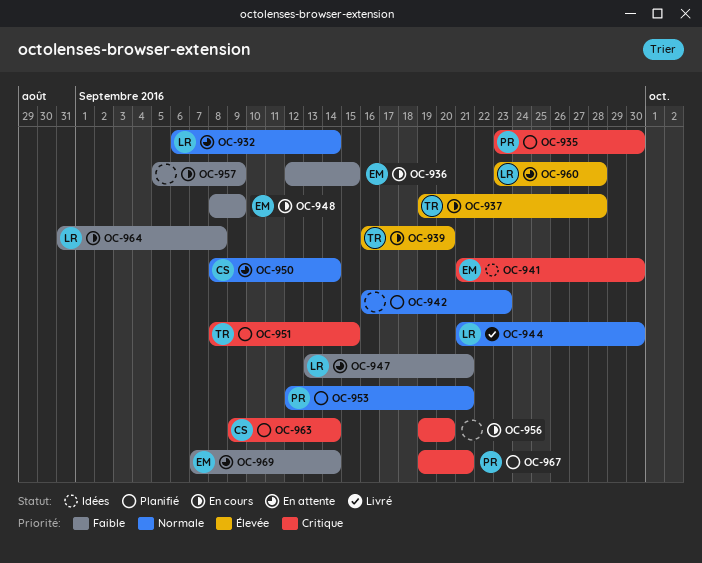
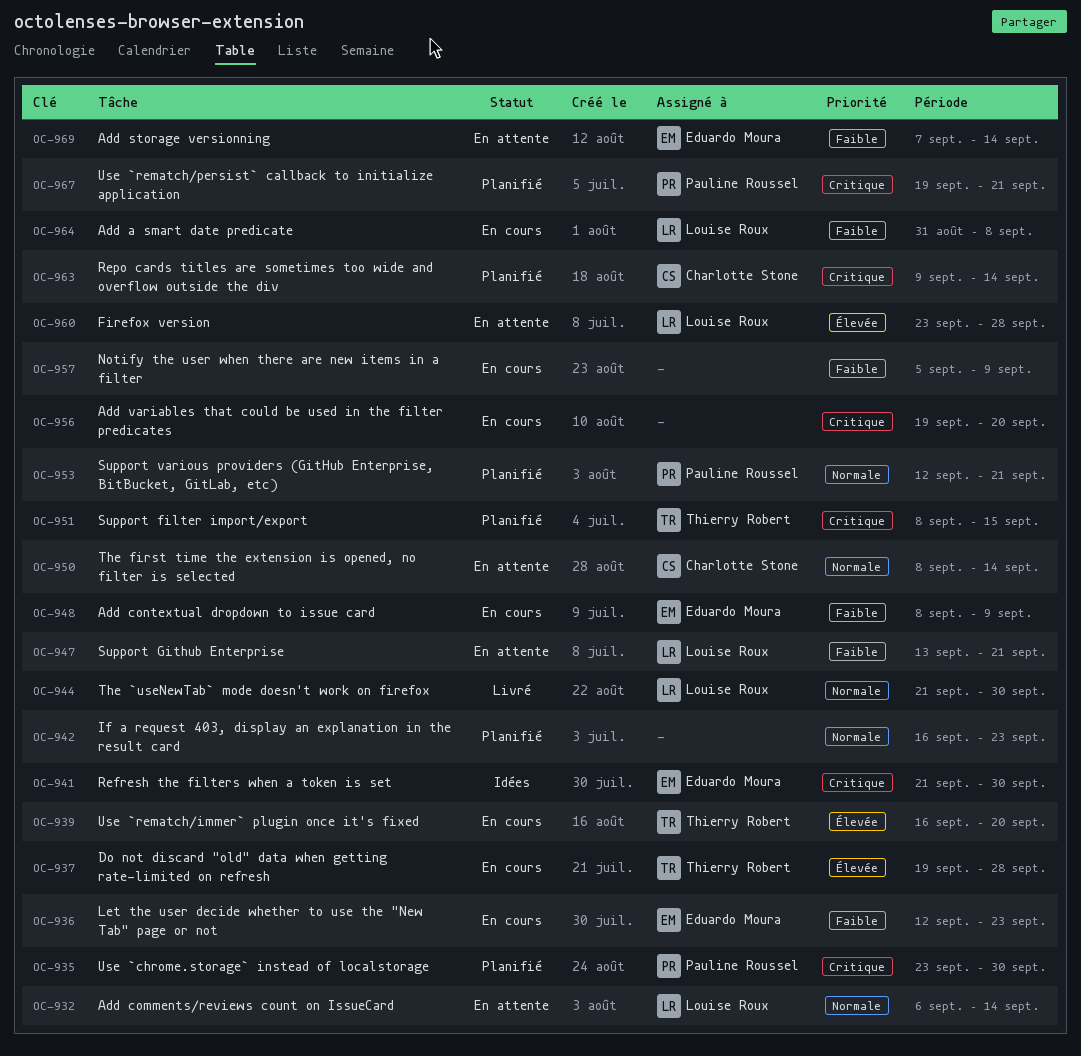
OC-936, due: Sep 15 -> Sep 23

